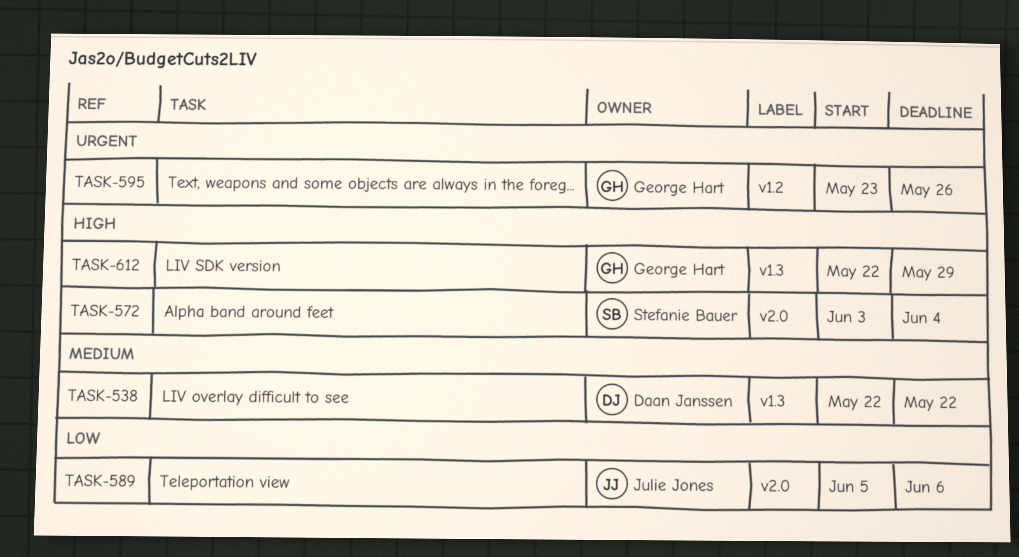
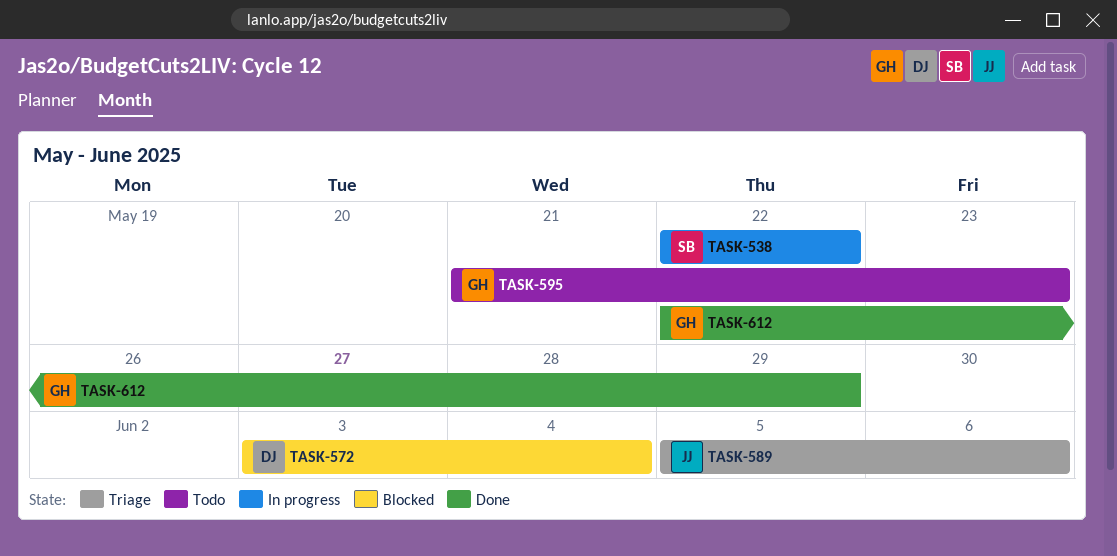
TASK-538, owner: Daan Janssen -> Stefanie Bauer
TASK-572, owner: Stefanie Bauer -> Daan Janssen
TASK-595, start: May 23 -> May 21
TASK-595, due: May 26 -> May 23

